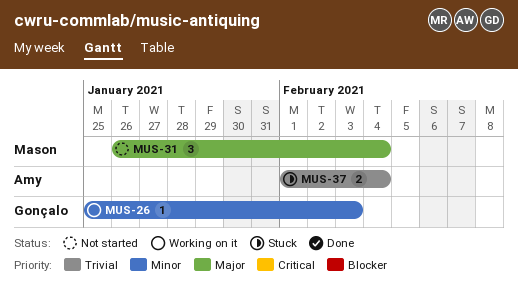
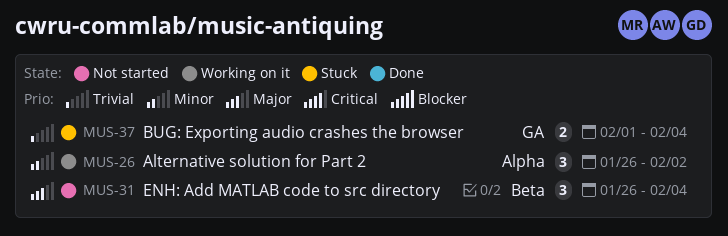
MUS-26, estimate: 1 -> 3
MUS-26, start: Jan 25 -> Jan 26
MUS-26, due: Feb 3 -> Feb 2

